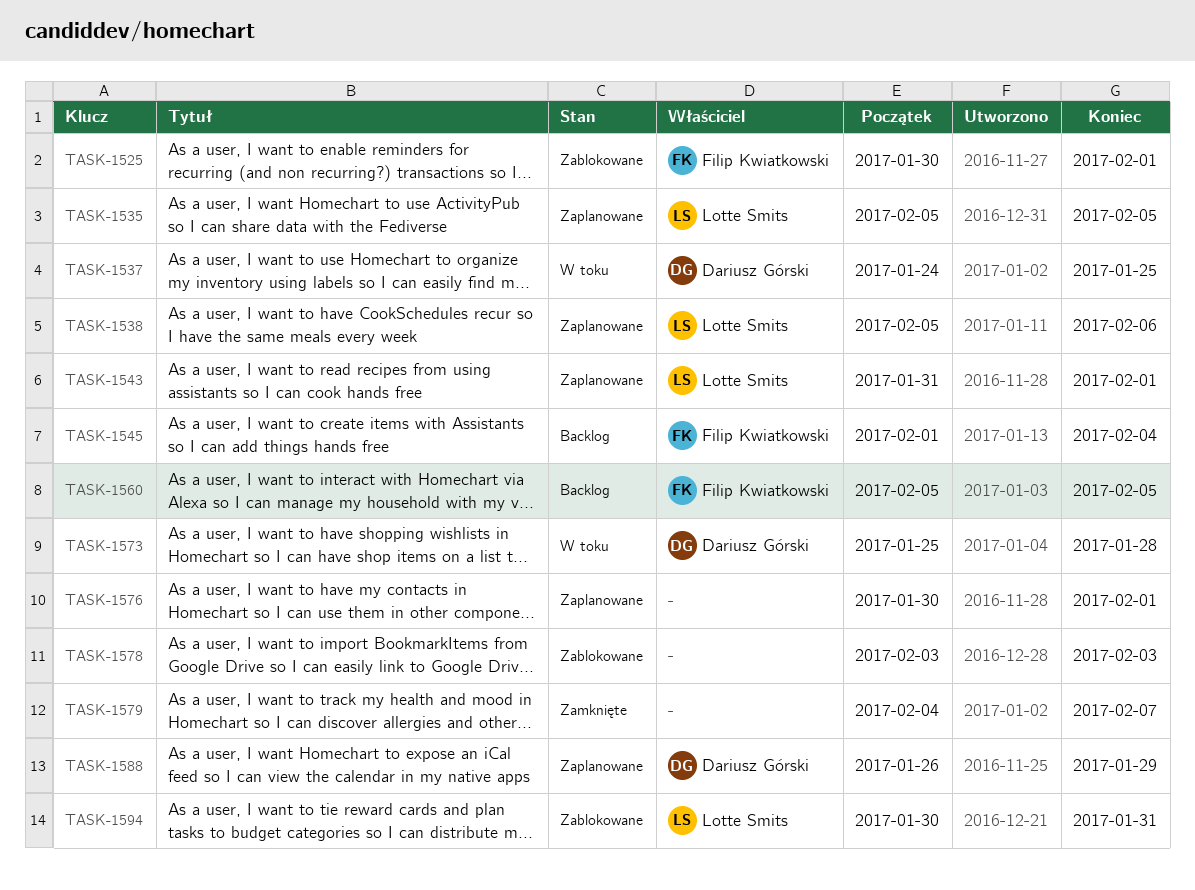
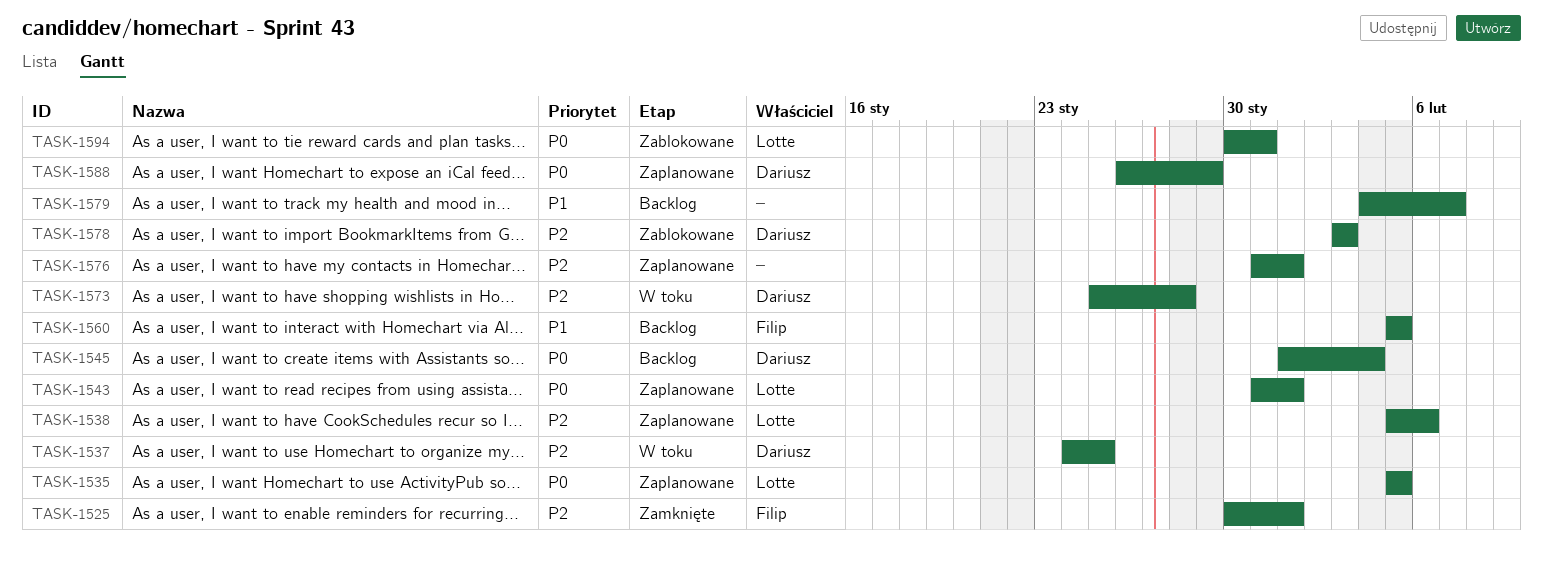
TASK-1525, status: Zablokowane -> Zamknięte
TASK-1545, owner: Filip Kwiatkowski -> Dariusz Górski
TASK-1576, start: Jan 30 -> Jan 31
TASK-1578, owner: none -> Dariusz Górski
TASK-1579, status: Zamknięte -> Backlog

